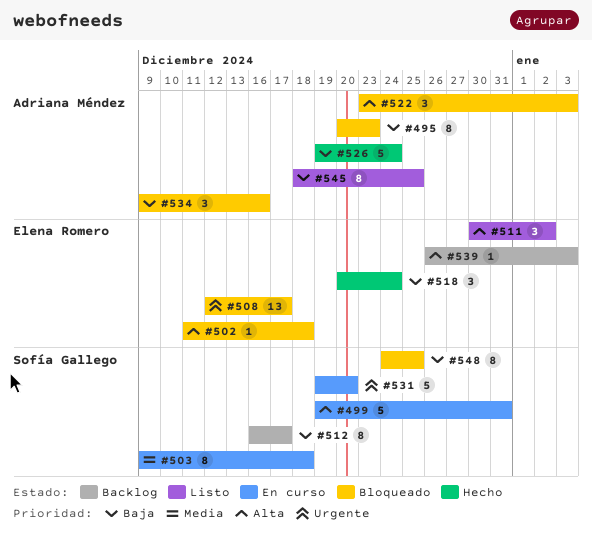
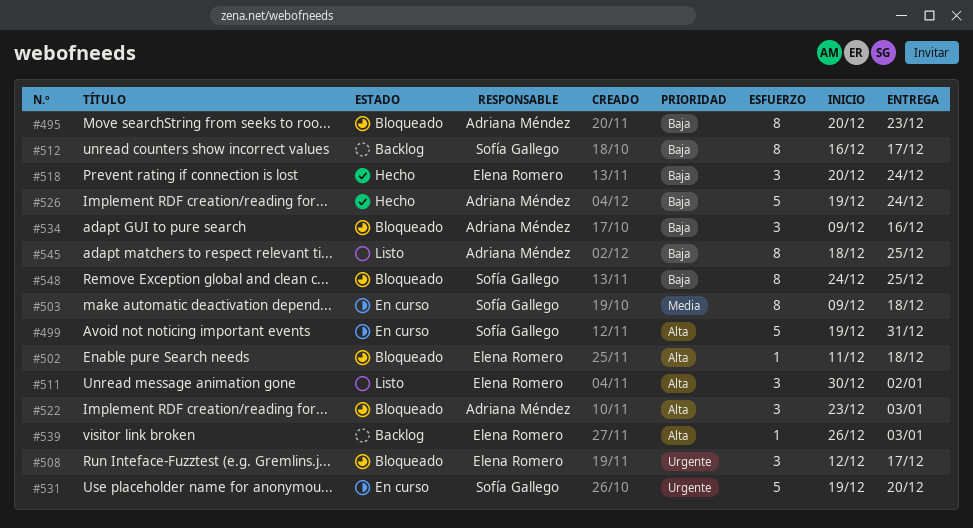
#508, estimate: 13 -> 3

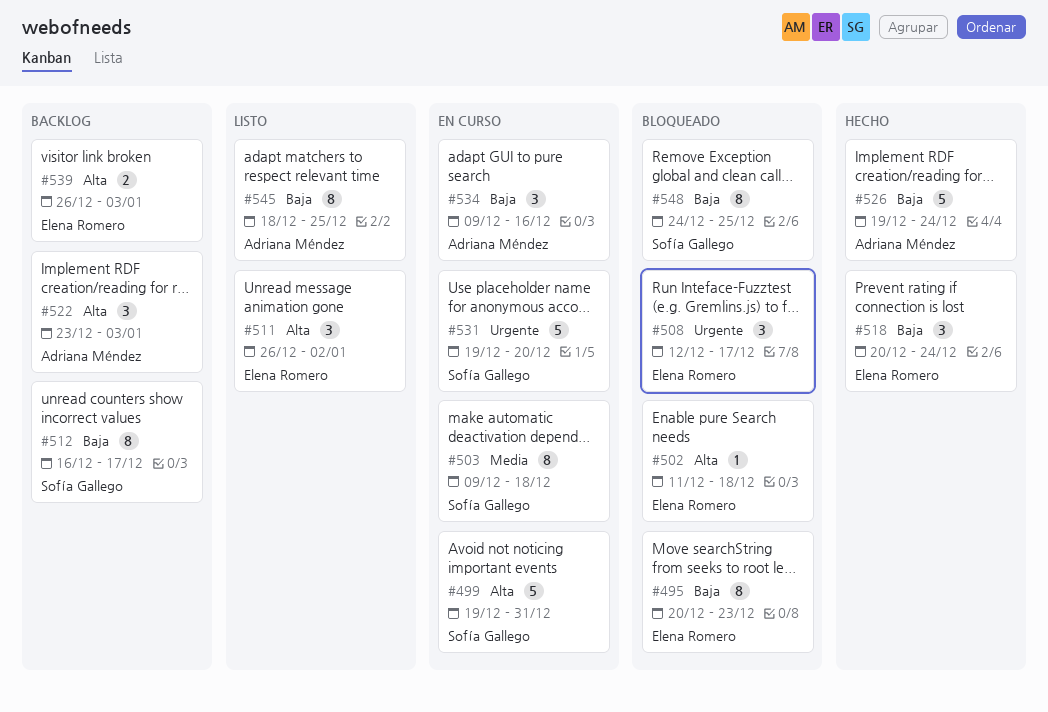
#495, owner: Adriana Méndez -> Elena Romero
#511, start: Dec 30 -> Dec 26
#522, status: Bloqueado -> Backlog
#534, status: Bloqueado -> En curso
#539, estimate: 1 -> 2

